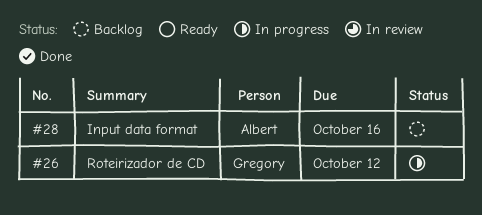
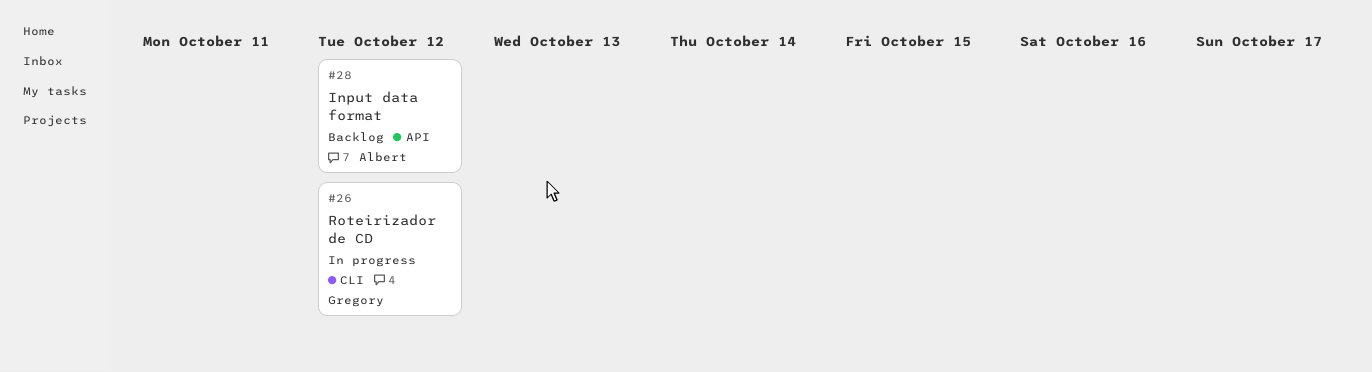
#28, due: Oct 16 -> Oct 12

